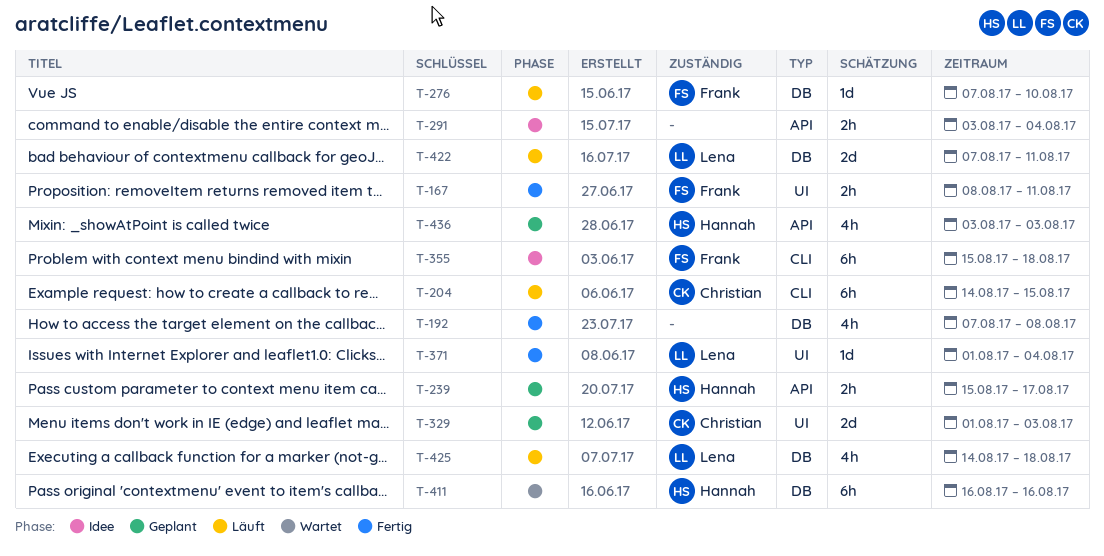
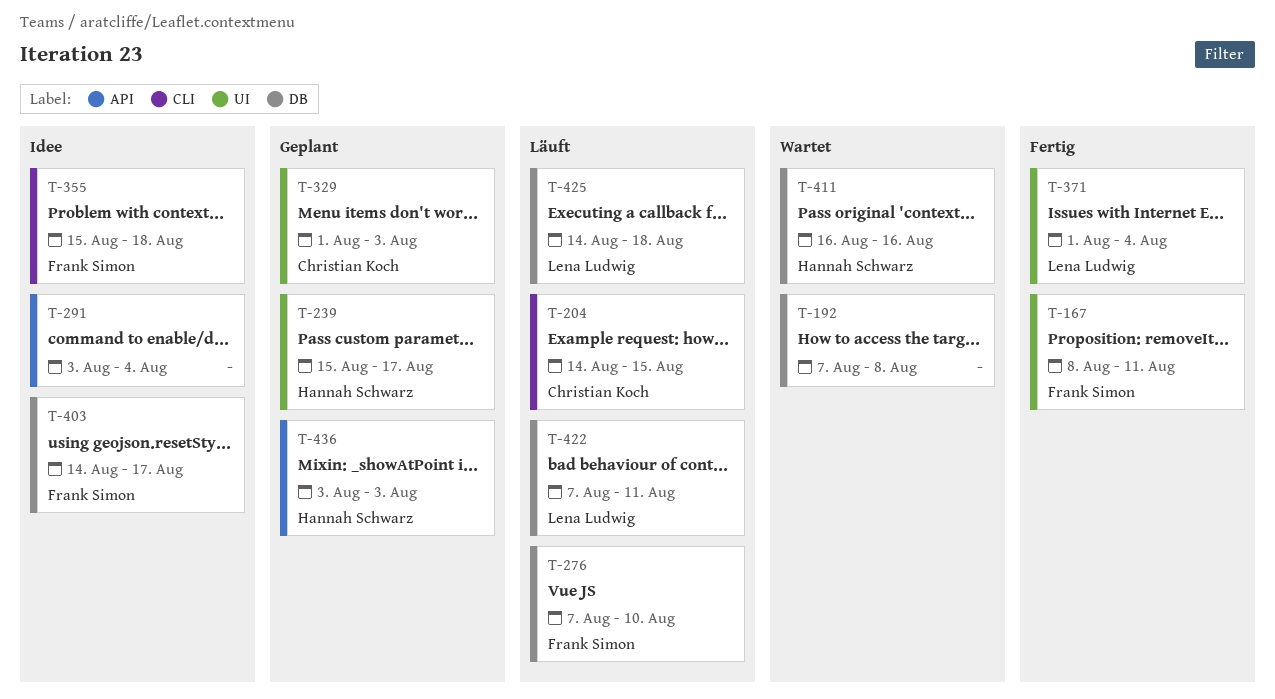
T-192, status: Fertig -> Wartet
T-239, label: API -> UI
T-403: none -> present

